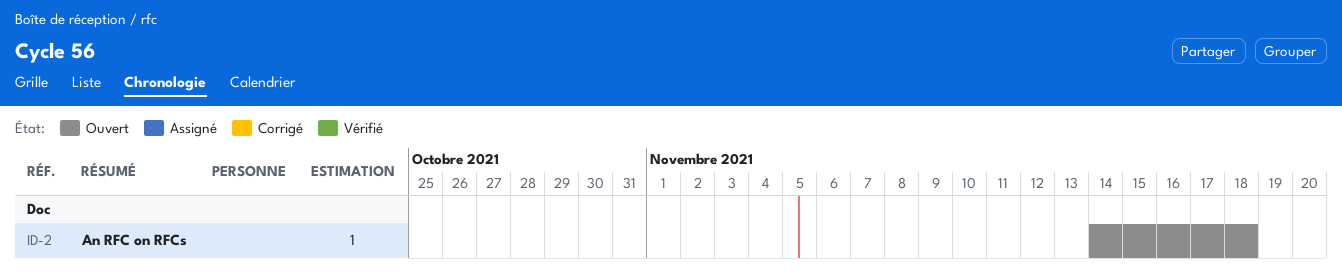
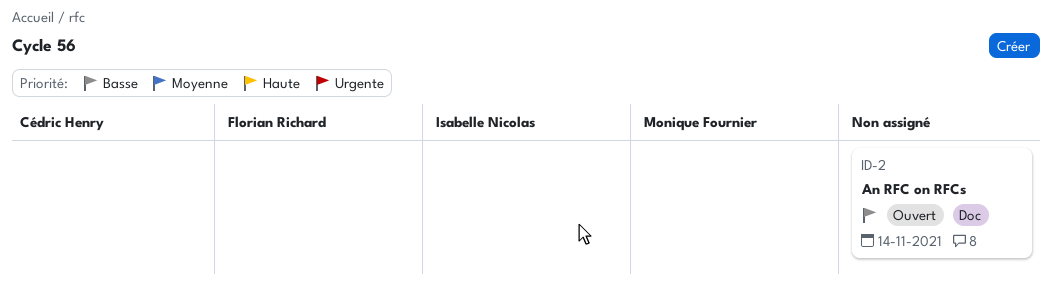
ID-2, due: Nov 18 -> Nov 14

